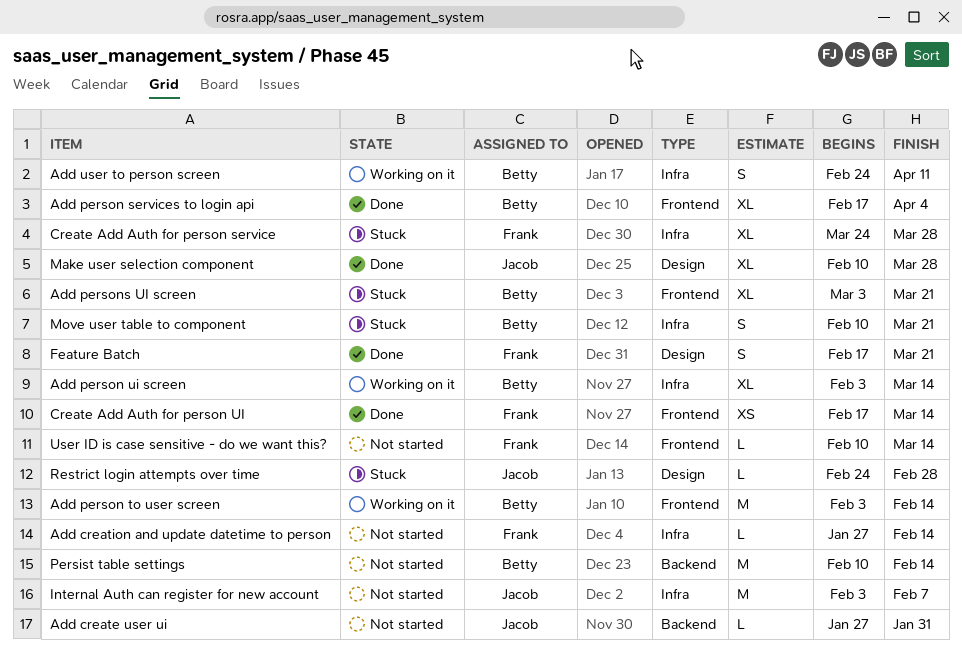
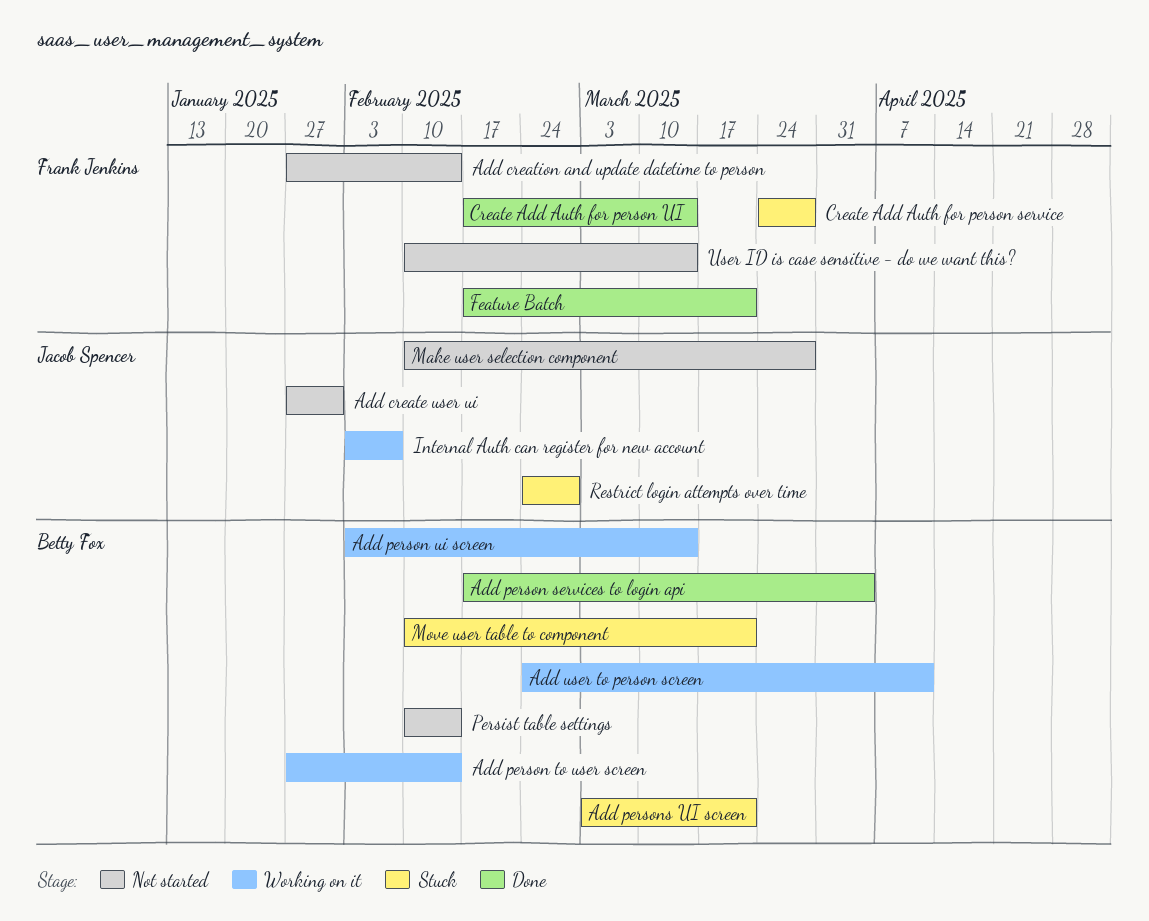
Add person to user screen, start: Feb 3 -> Jan 27
Internal Auth can register for new account, status: Not started -> Working on it
Make user selection component, status: Done -> Not started

